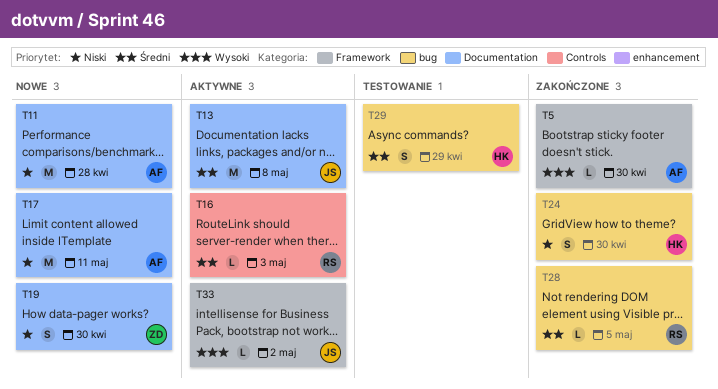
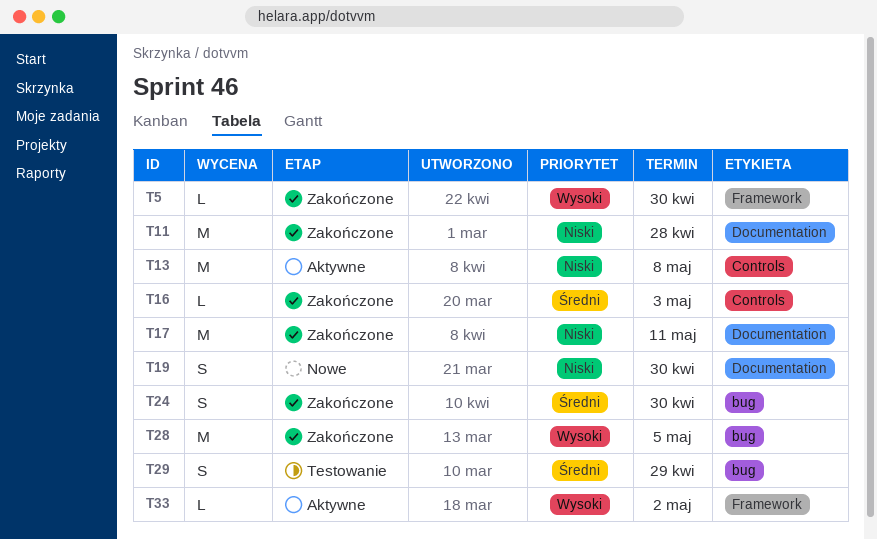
T11, status: Nowe -> Zakończone
T13, priority: Średni -> Niski
T13, label: Documentation -> Controls
T16, status: Aktywne -> Zakończone
T17, status: Nowe -> Zakończone
T24, priority: Niski -> Średni
T28, priority: Średni -> Wysoki
T28, estimate: L -> M

